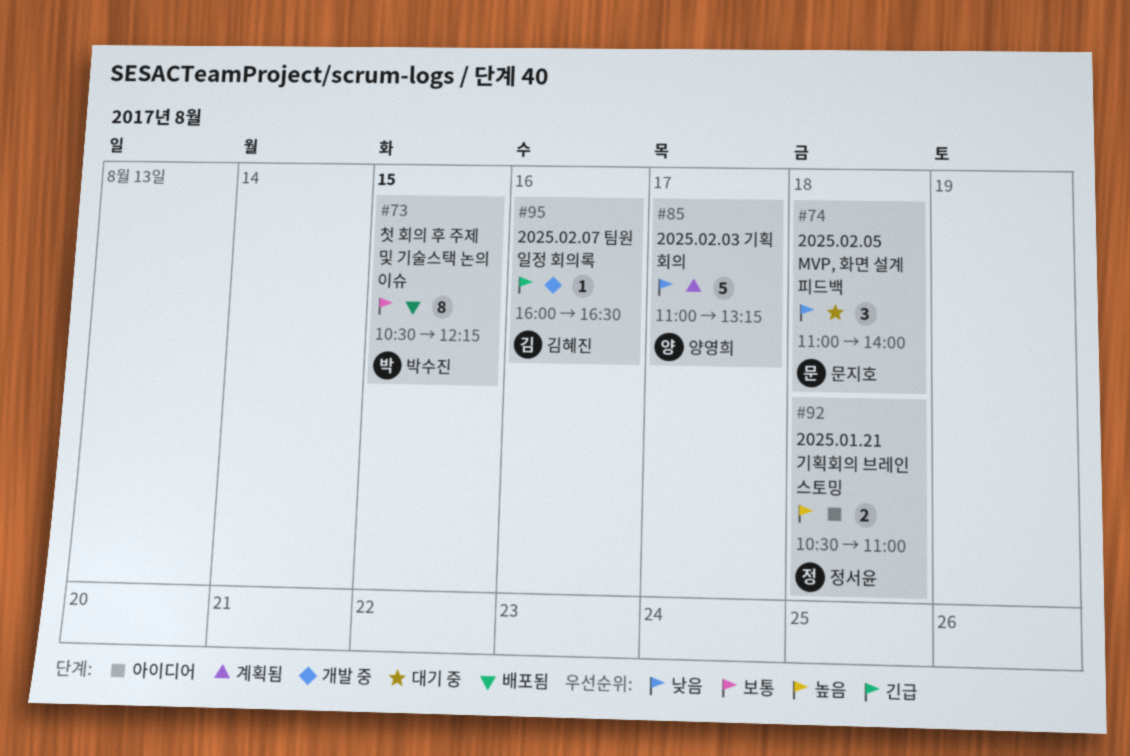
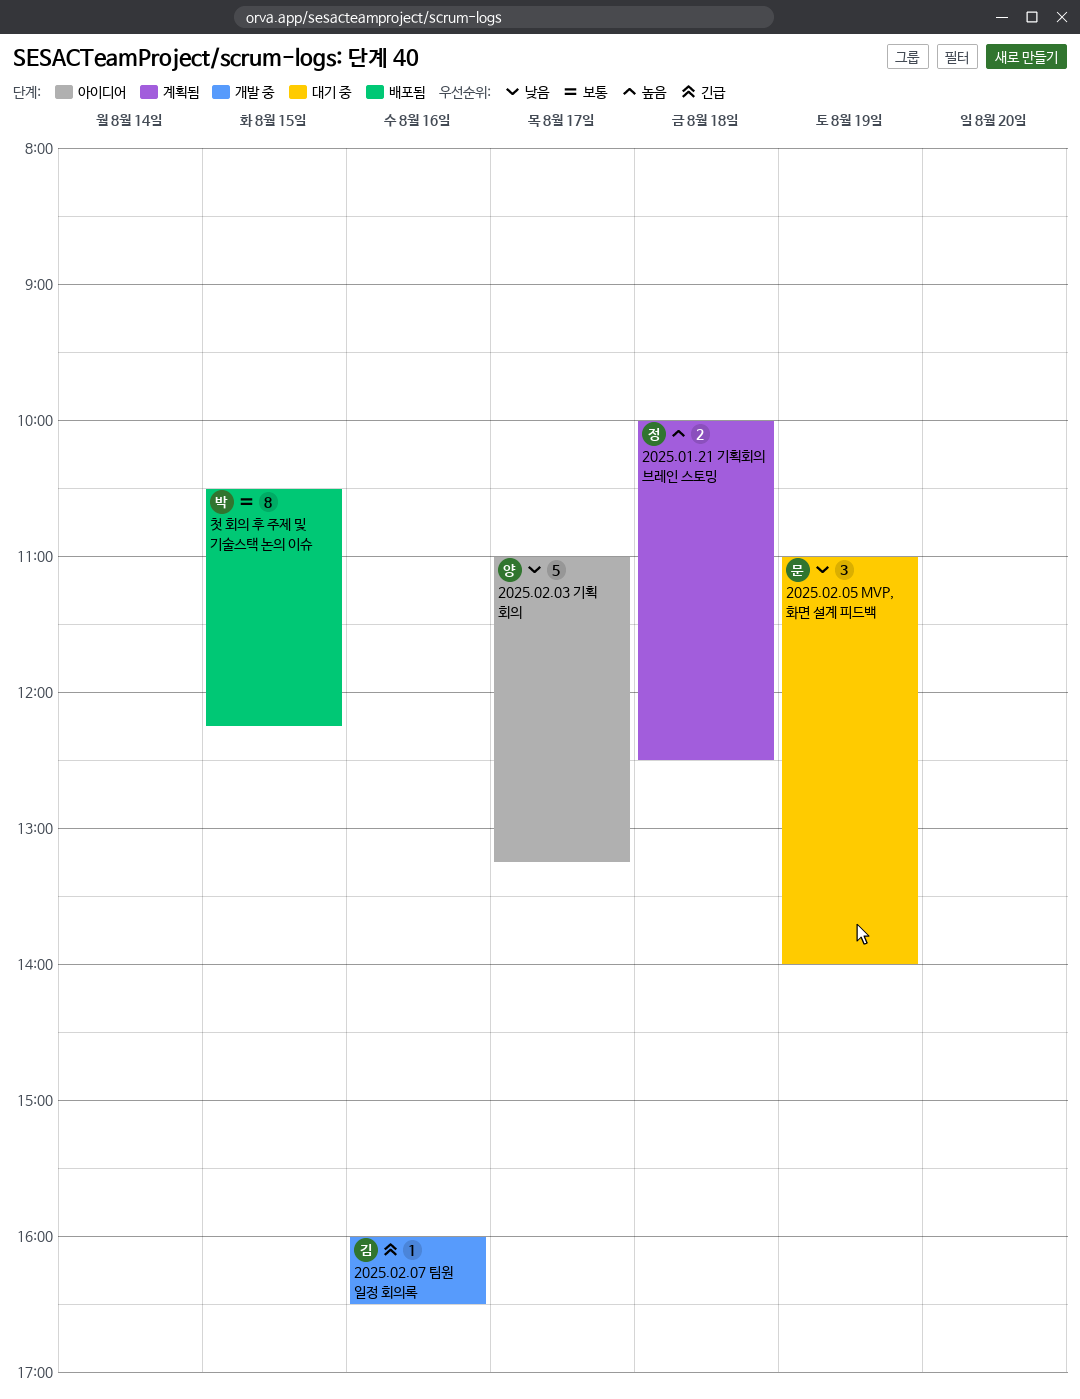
2025.01.21 기획회의 브레인 스토밍, status: 아이디어 -> 계획됨
2025.01.21 기획회의 브레인 스토밍, begins: 10:30 -> 10:00
2025.01.21 기획회의 브레인 스토밍, ends: 11:00 -> 12:30
2025.02.03 기획 회의, status: 계획됨 -> 아이디어
2025.02.05 MVP, 화면 설계 피드백, day: Aug 18 -> Aug 19

